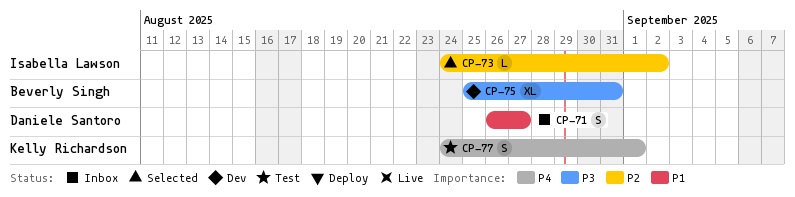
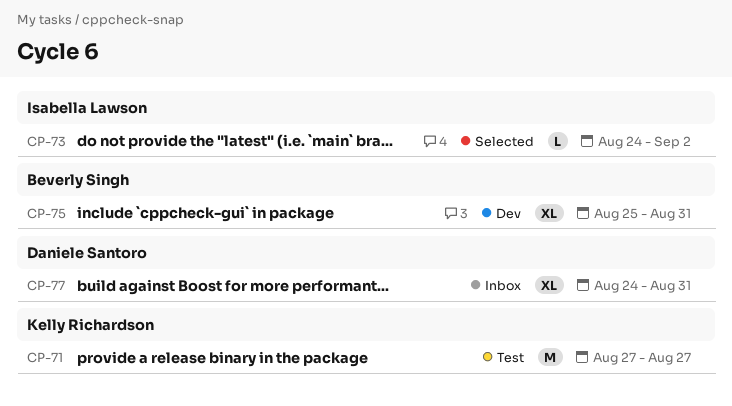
CP-71, status: Inbox -> Test
CP-71, owner: Daniele Santoro -> Kelly Richardson
CP-71, estimate: S -> M
CP-71, start: Aug 26 -> Aug 27
CP-77, status: Test -> Inbox
CP-77, owner: Kelly Richardson -> Daniele Santoro
CP-77, estimate: S -> XL
CP-77, due: Sep 1 -> Aug 31

